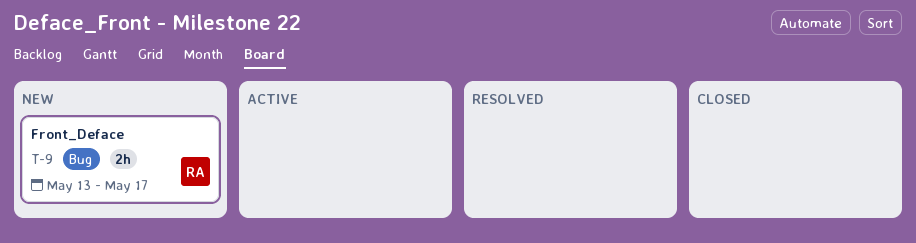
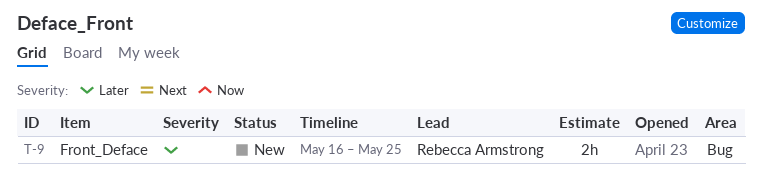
T-9, start: May 13 -> May 16
T-9, due: May 17 -> May 25

